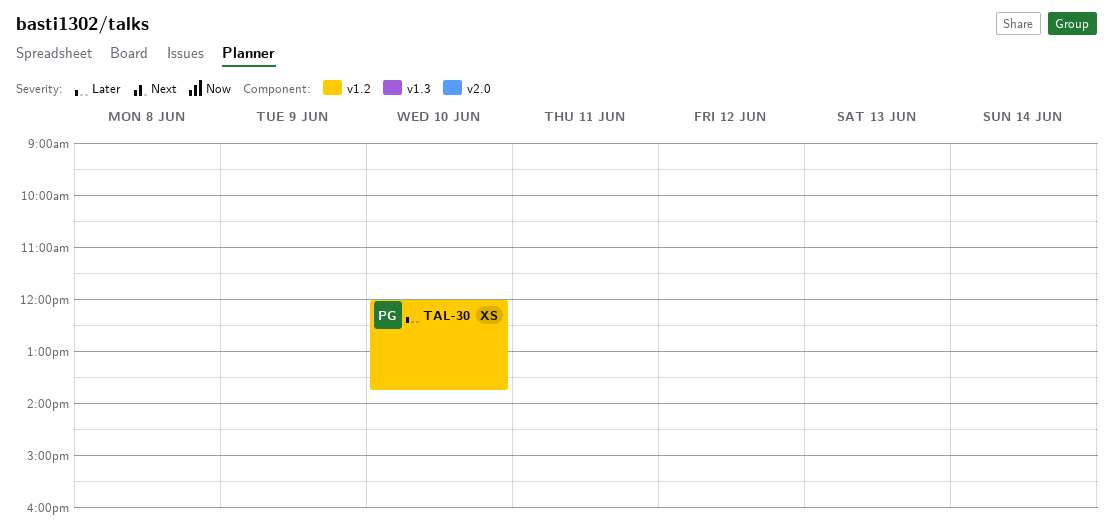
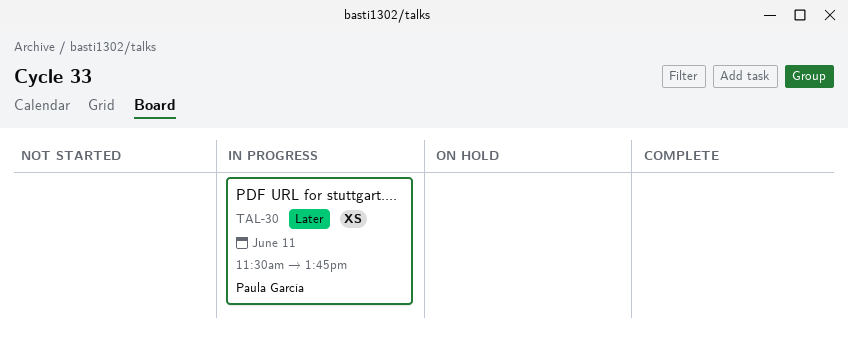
TAL-30, day: Jun 10 -> Jun 11
TAL-30, begins: 12:00 -> 11:30

